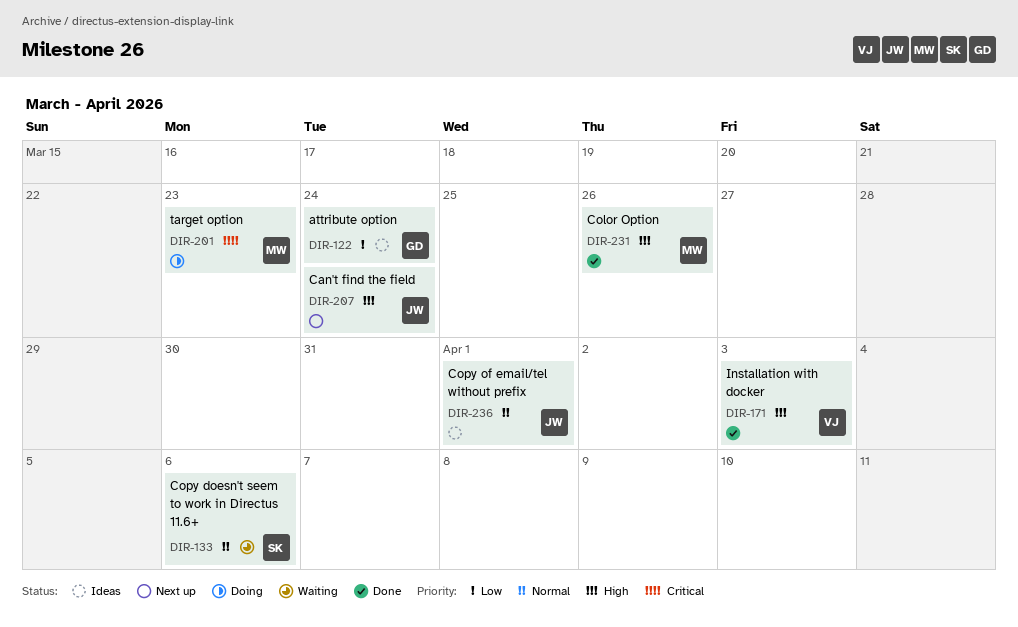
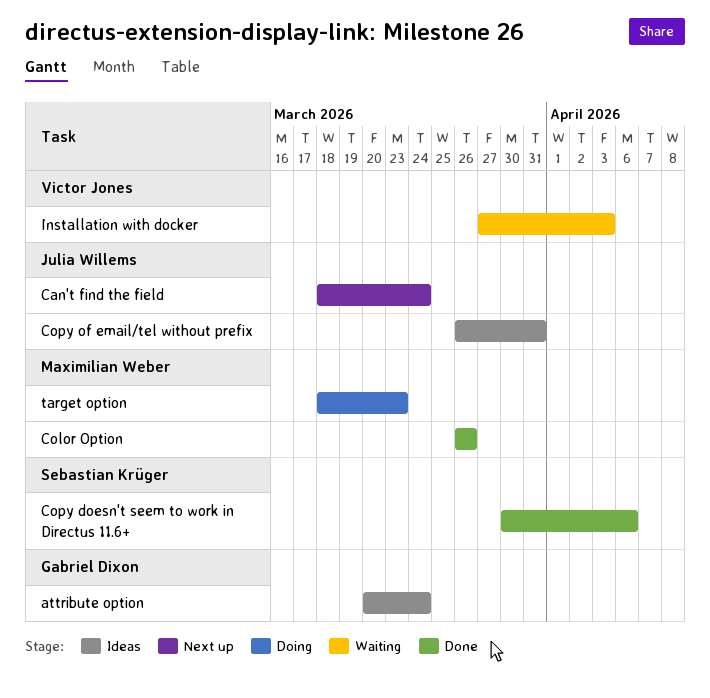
Copy doesn't seem to work in Directus 11.6+, status: Waiting -> Done
Copy of email/tel without prefix, due: Apr 1 -> Mar 31
Installation with docker, status: Done -> Waiting

